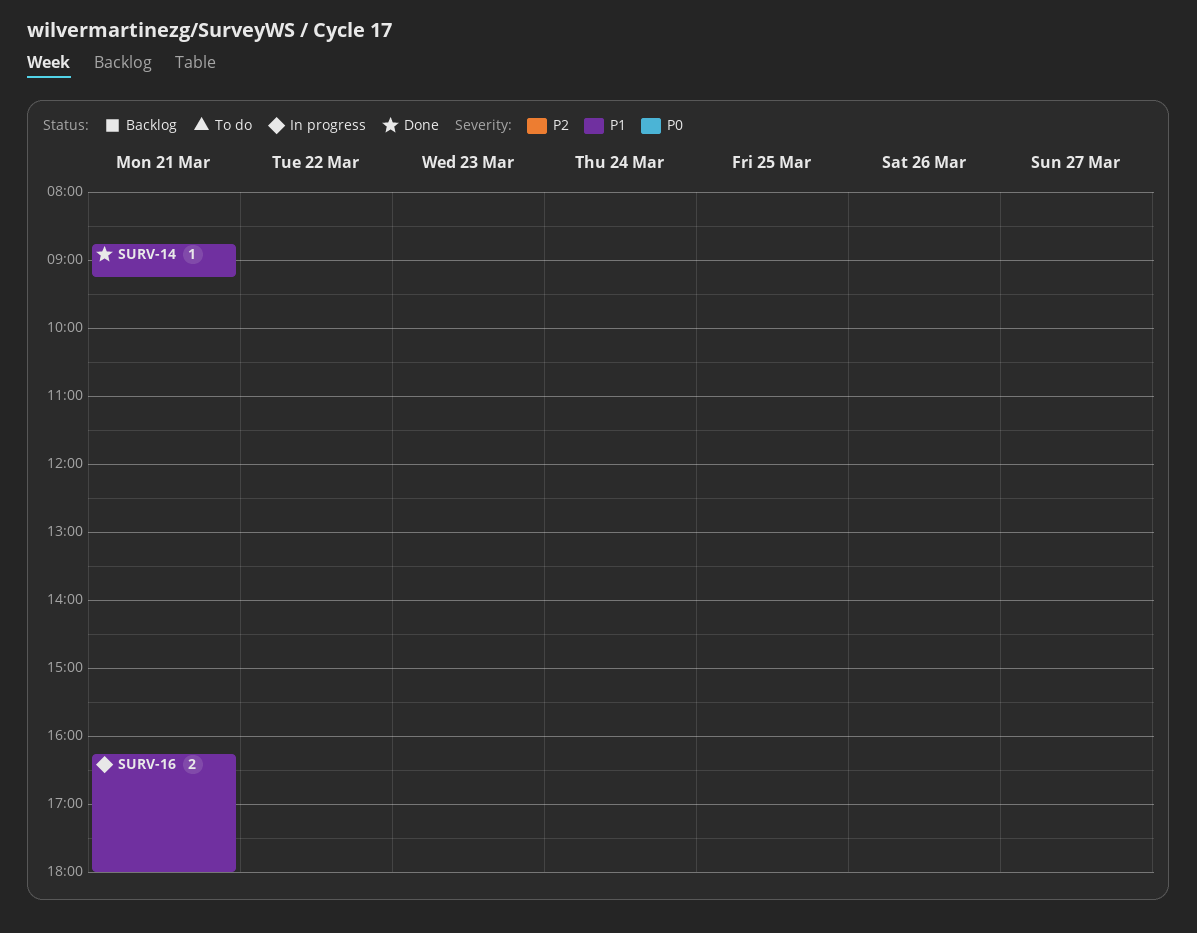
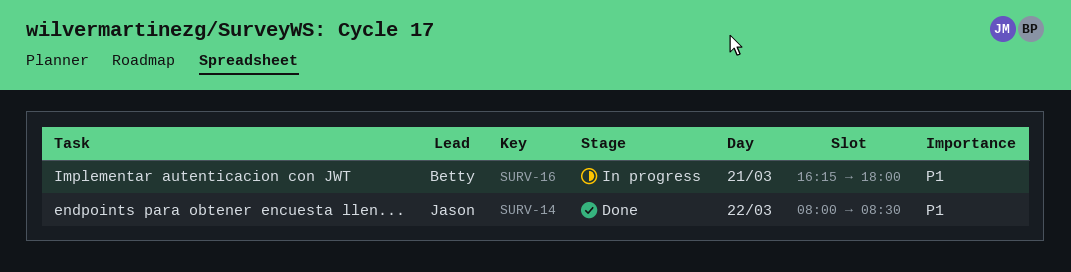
SURV-14, day: Mar 21 -> Mar 22
SURV-14, begins: 08:45 -> 08:00
SURV-14, ends: 09:15 -> 08:30

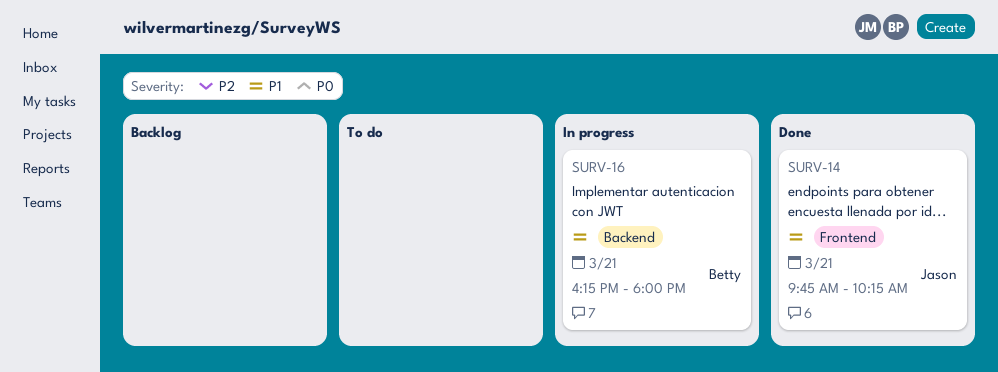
SURV-14, day: Mar 22 -> Mar 21
SURV-14, begins: 08:00 -> 09:45
SURV-14, ends: 08:30 -> 10:15

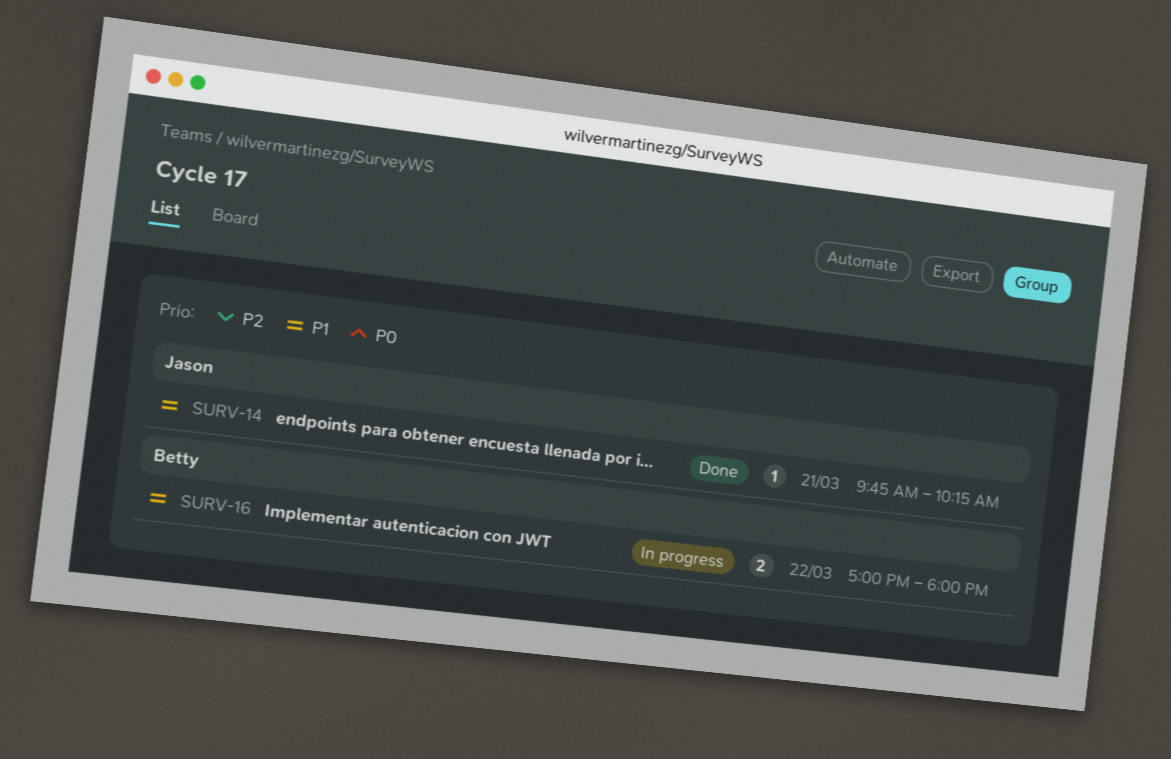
SURV-16, day: Mar 21 -> Mar 22
SURV-16, begins: 16:15 -> 17:00

